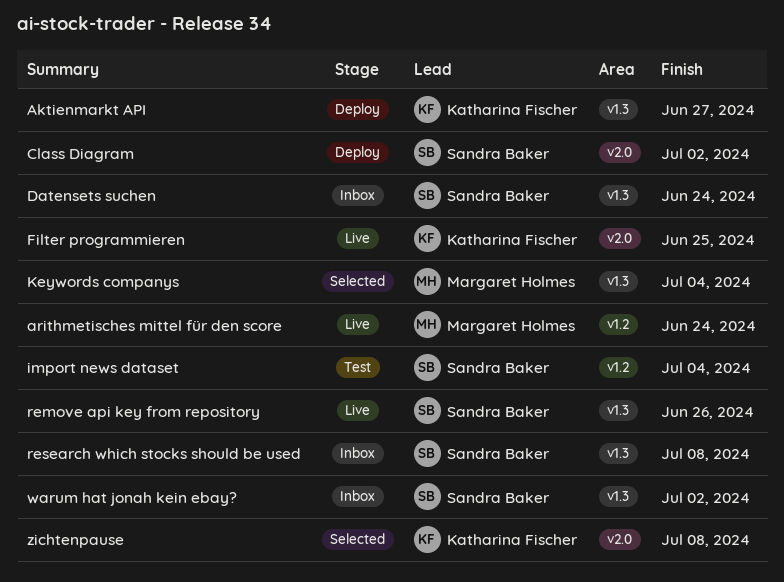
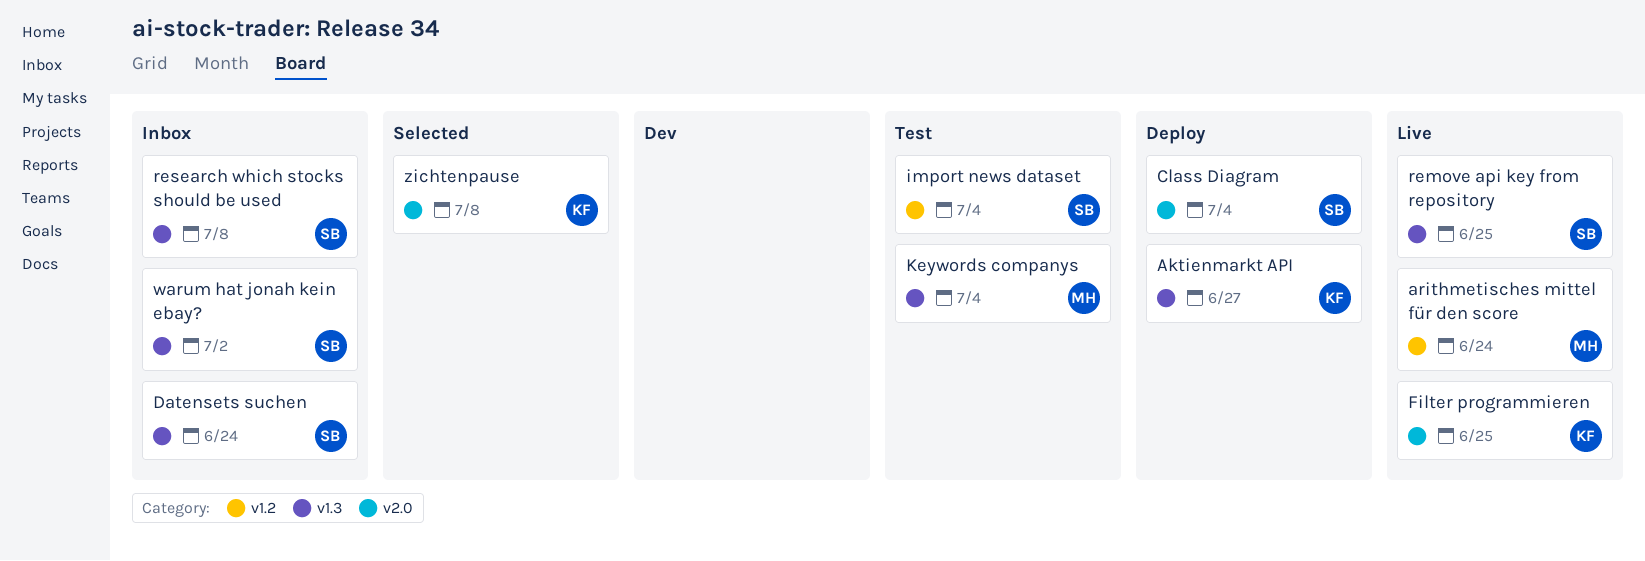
Class Diagram, due: Jul 2 -> Jul 4
Keywords companys, status: Selected -> Test
remove api key from repository, due: Jun 26 -> Jun 25

